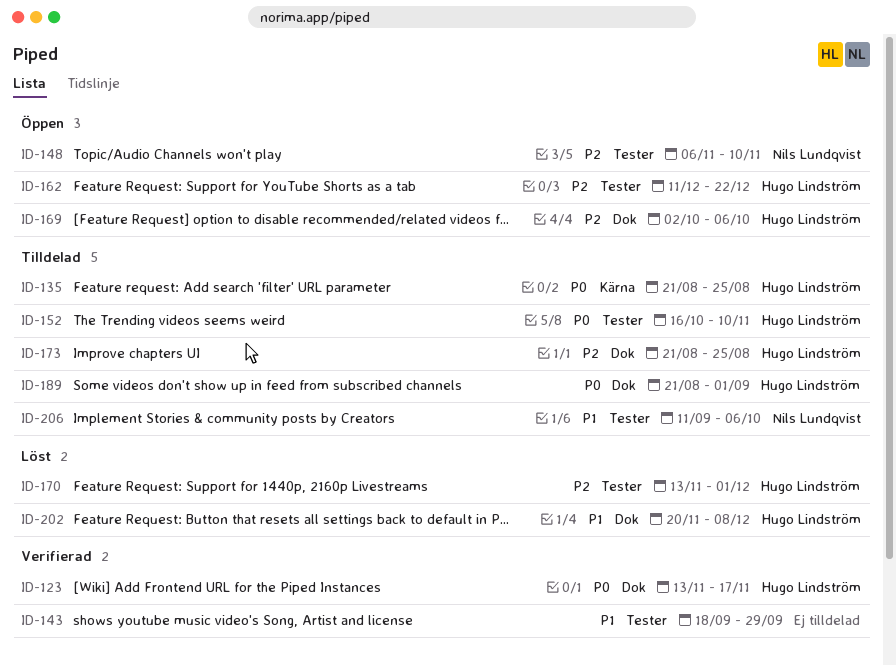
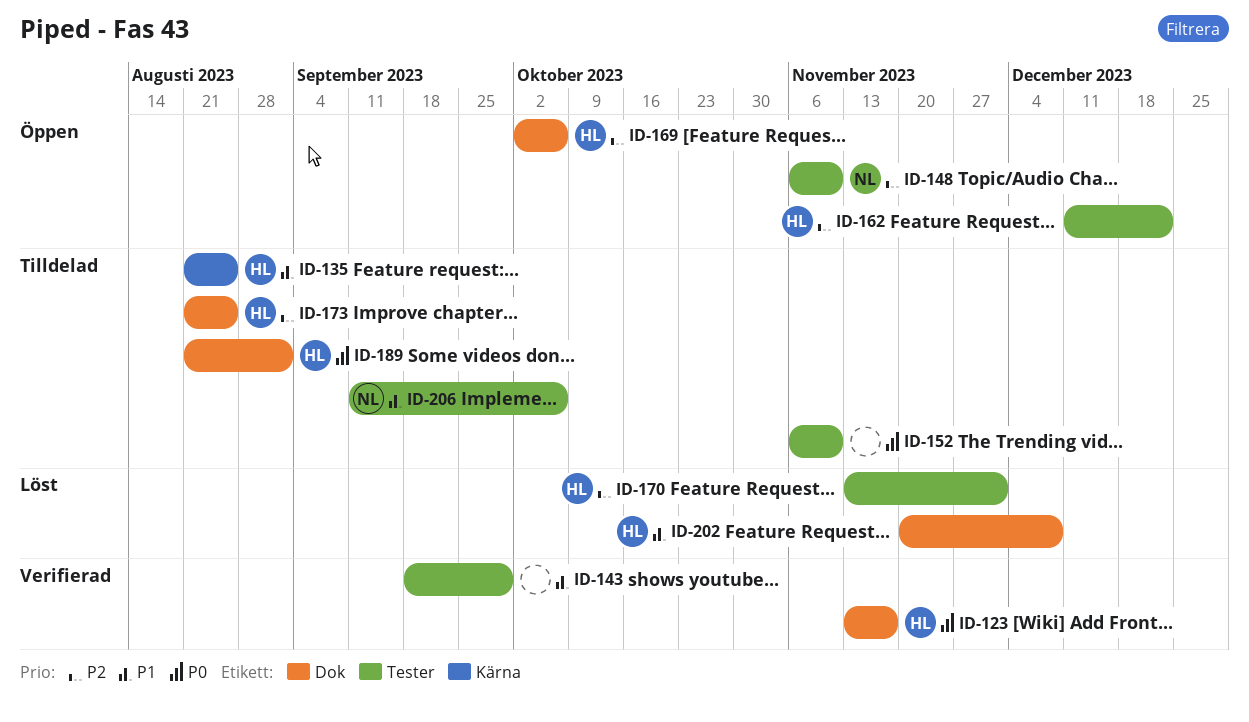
ID-135, priority: P0 -> P1
ID-152, owner: Hugo Lindström -> none
ID-152, start: Oct 16 -> Nov 6

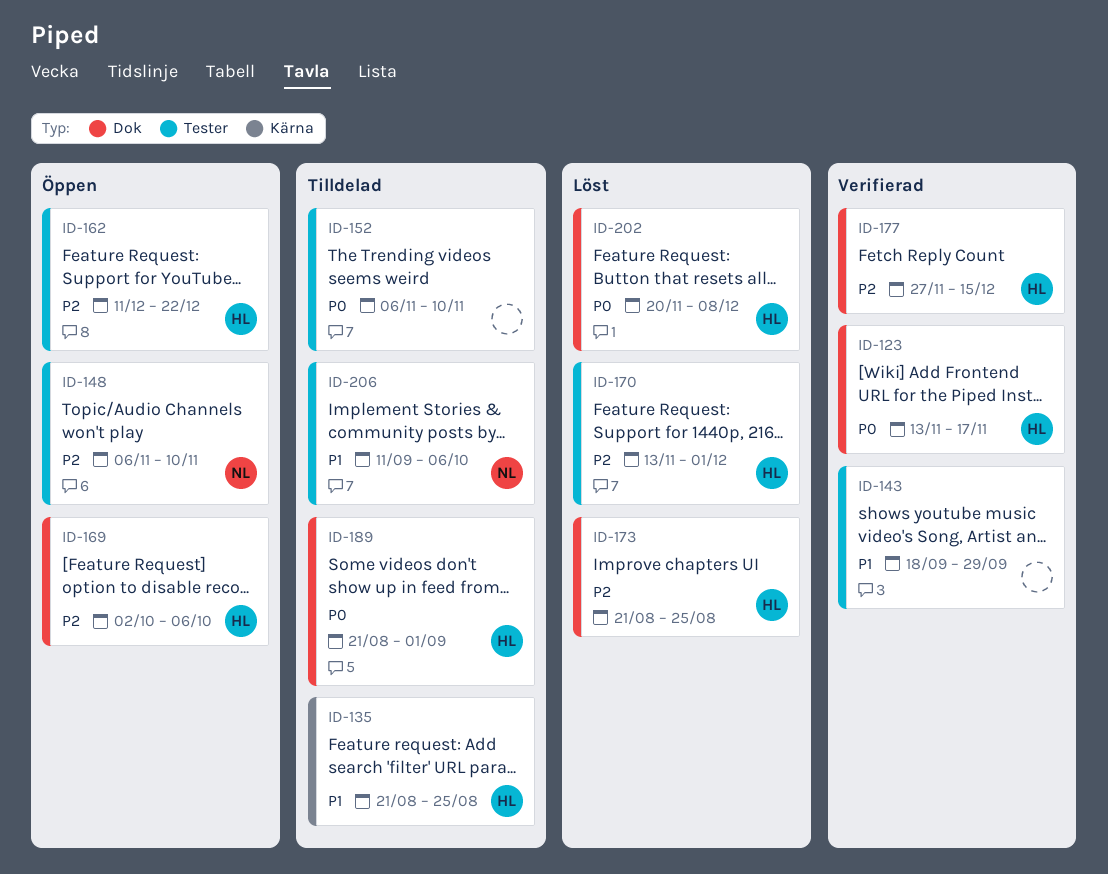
ID-173, status: Tilldelad -> Löst
ID-177: none -> present
ID-202, priority: P1 -> P0

